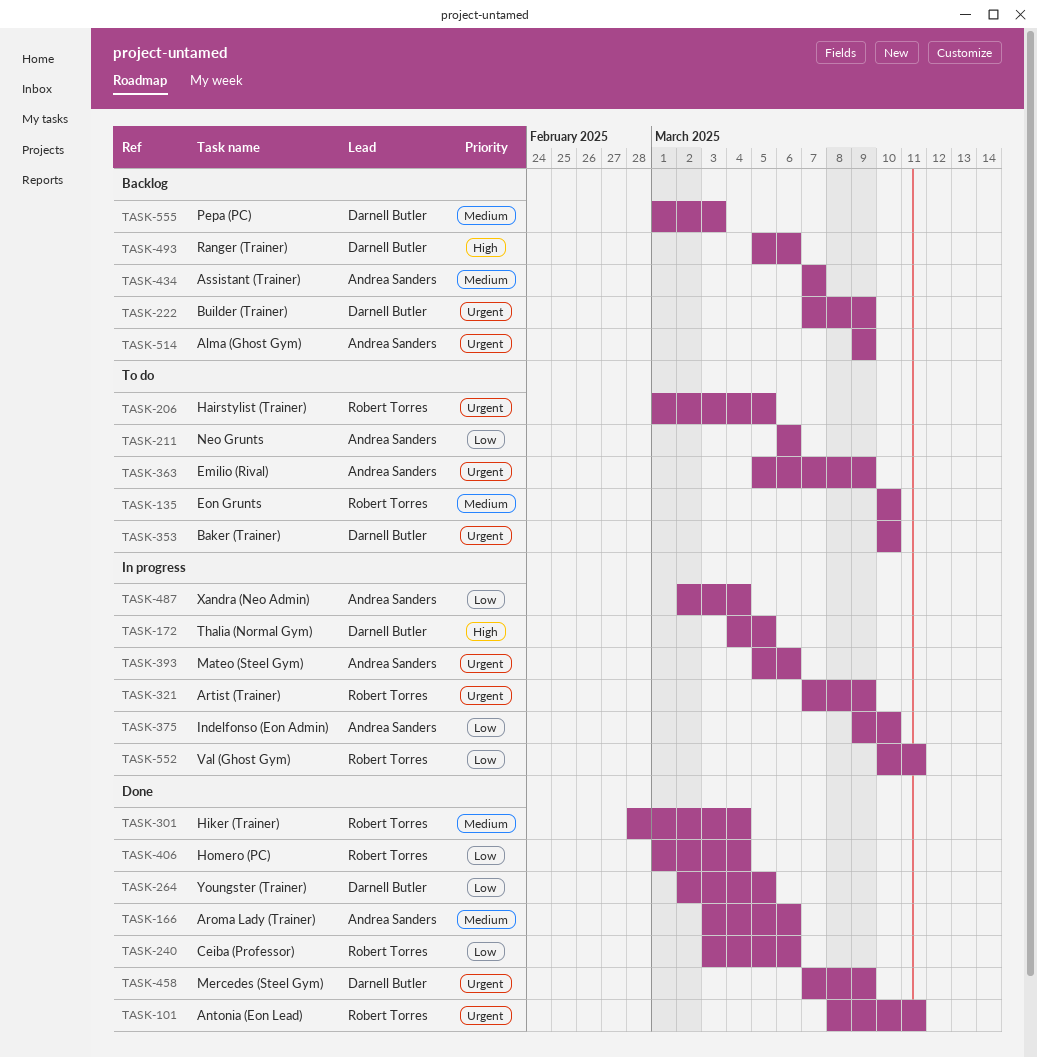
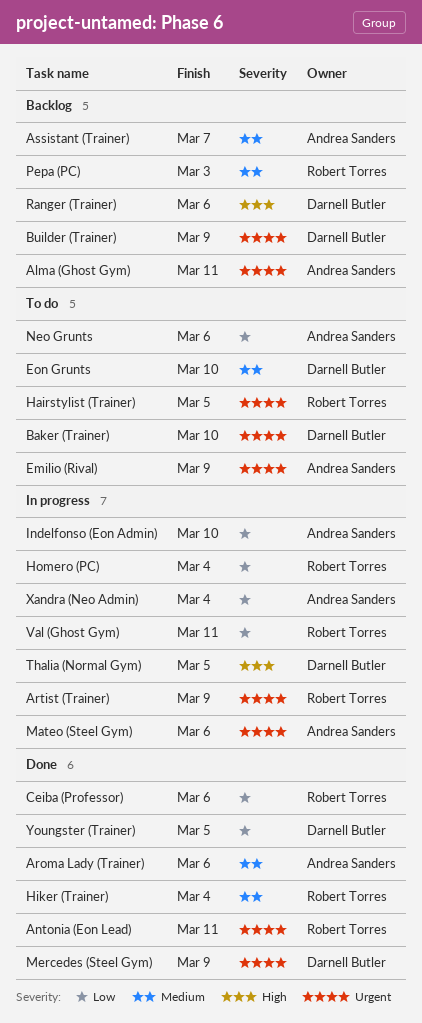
Alma (Ghost Gym), due: Mar 9 -> Mar 11
Eon Grunts, owner: Robert Torres -> Darnell Butler
Homero (PC), status: Done -> In progress
Pepa (PC), owner: Darnell Butler -> Robert Torres

